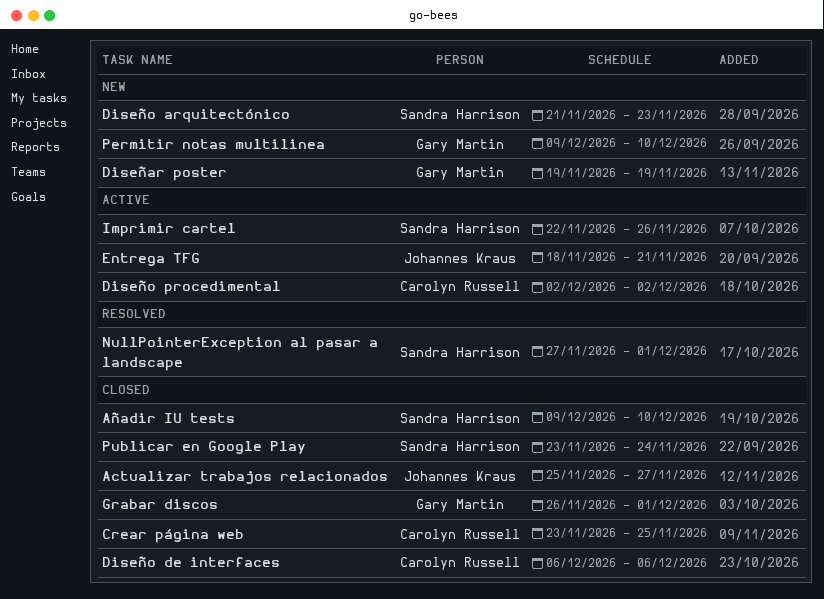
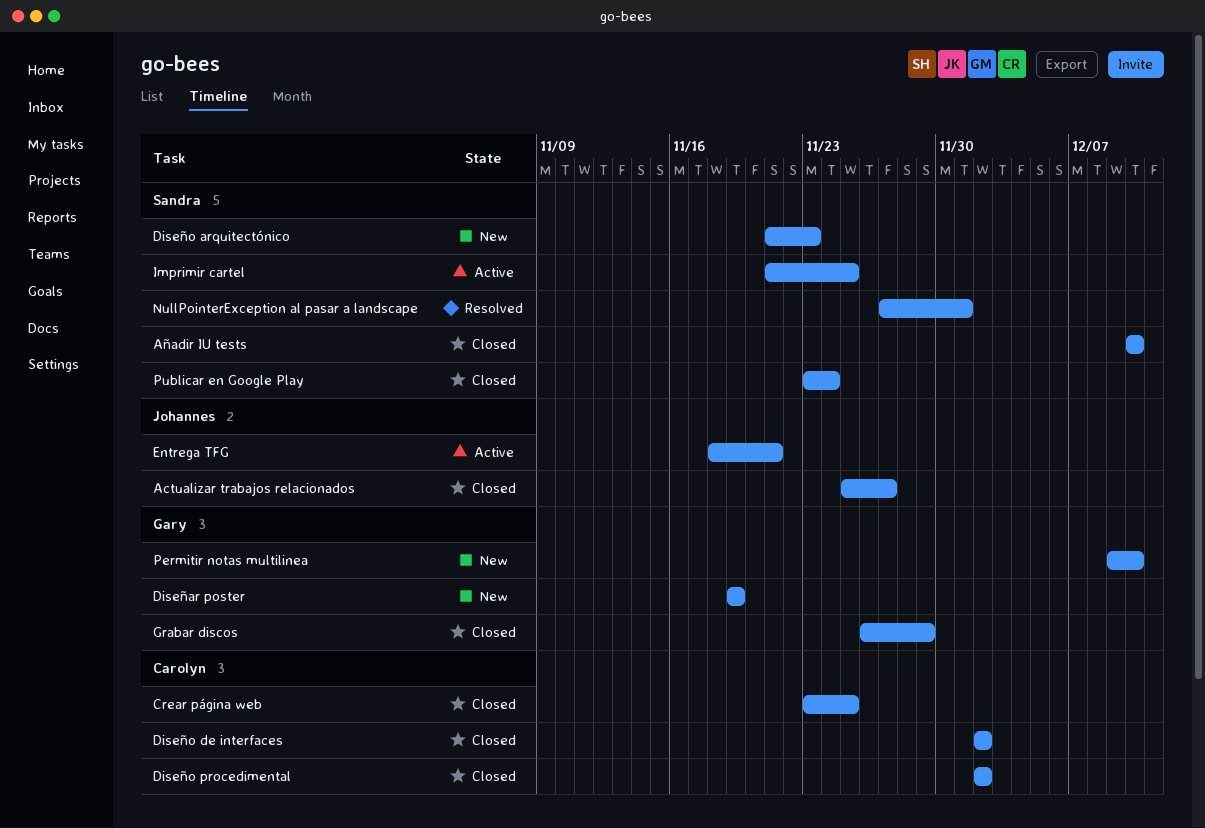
Añadir IU tests, start: Dec 9 -> Dec 10
Diseño de interfaces, start: Dec 6 -> Dec 2
Diseño de interfaces, due: Dec 6 -> Dec 2
Diseño procedimental, status: Active -> Closed
Grabar discos, due: Dec 1 -> Nov 29
Imprimir cartel, start: Nov 22 -> Nov 21
Imprimir cartel, due: Nov 26 -> Nov 25

